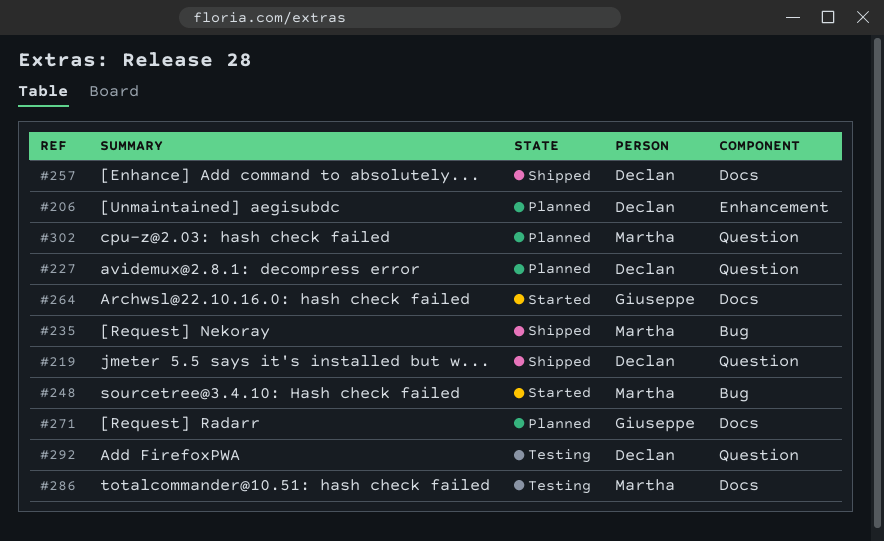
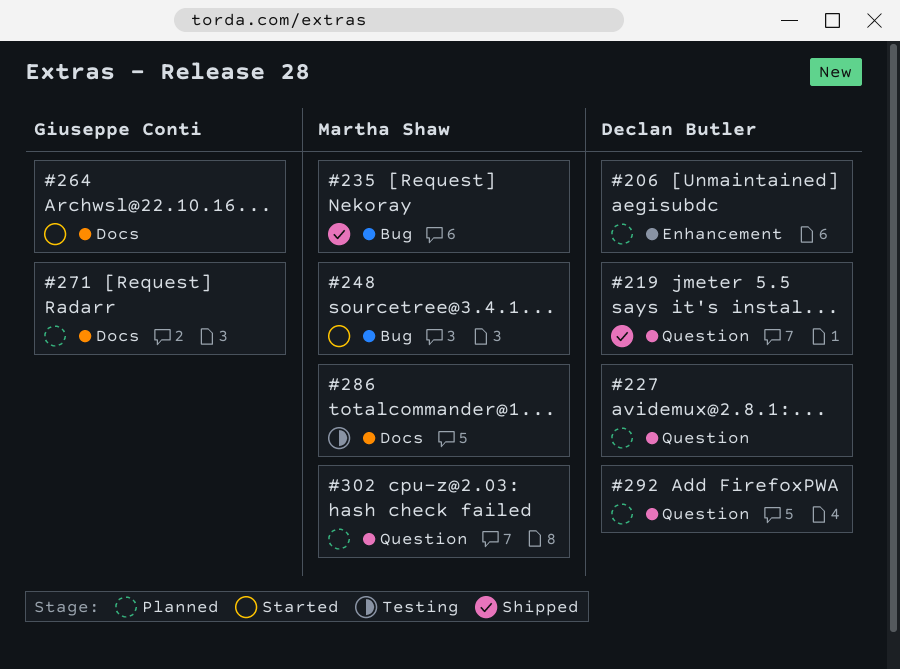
#257: present -> none
#292, status: Testing -> Planned

